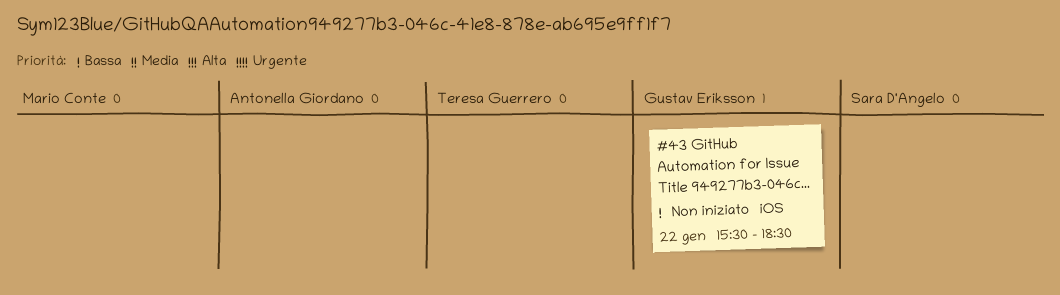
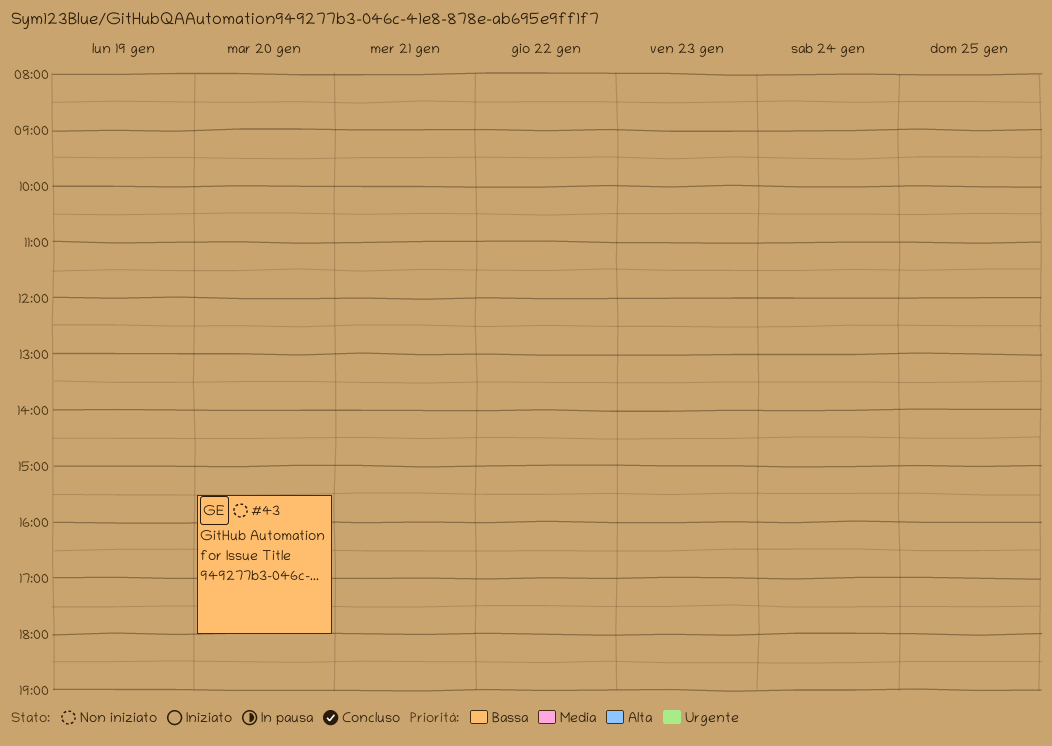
#43, day: Jan 22 -> Jan 20
#43, ends: 18:30 -> 18:00

